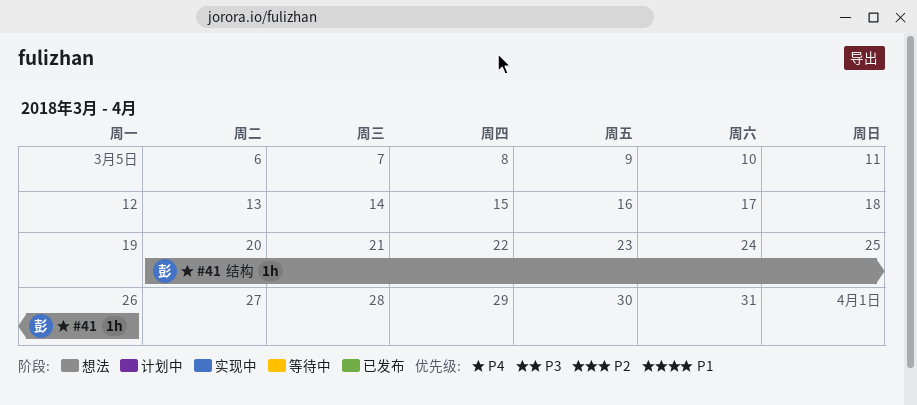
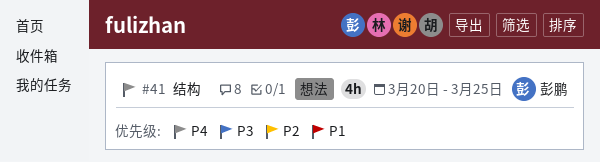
#41, estimate: 1h -> 4h
#41, due: Mar 26 -> Mar 25

